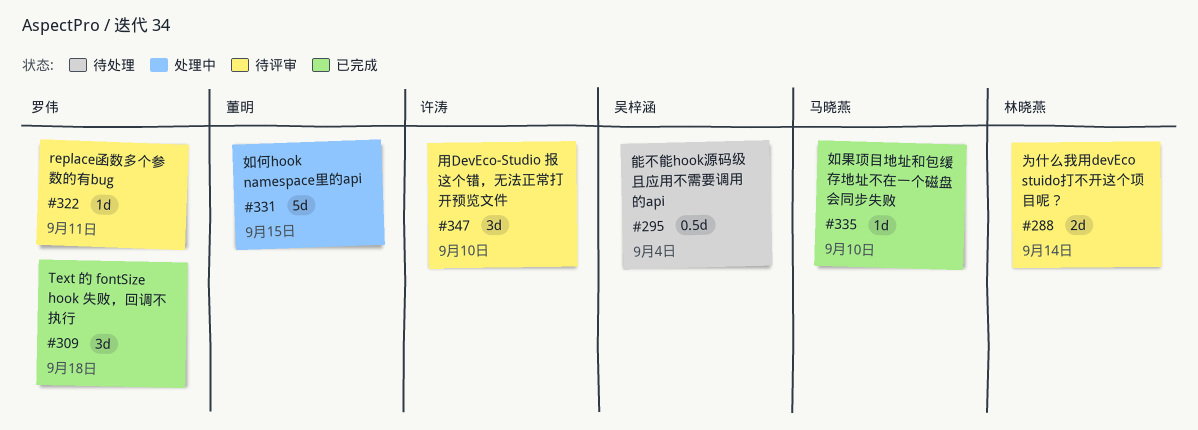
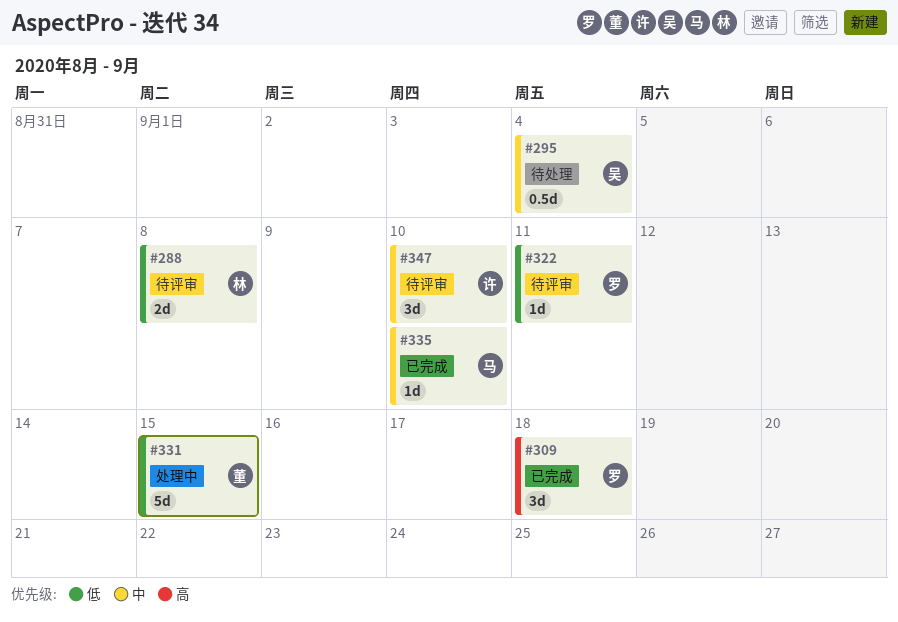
#288, due: Sep 14 -> Sep 8

